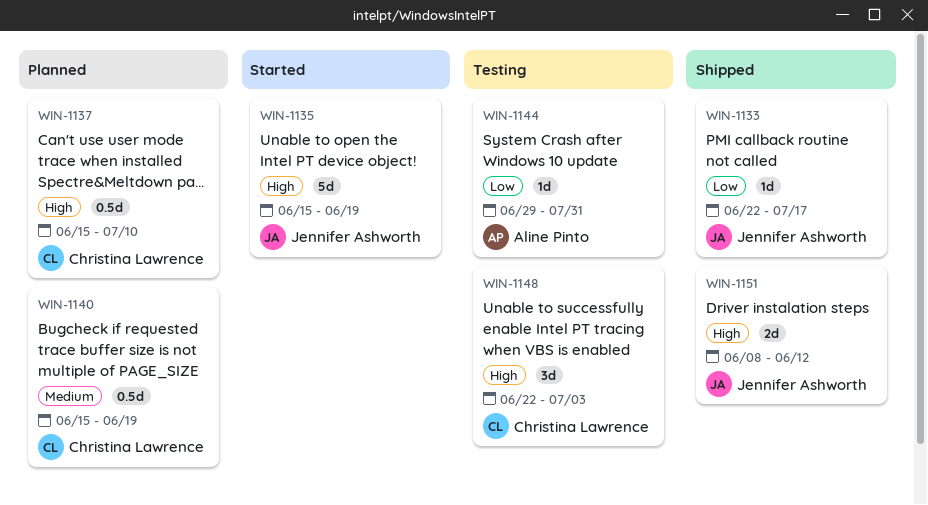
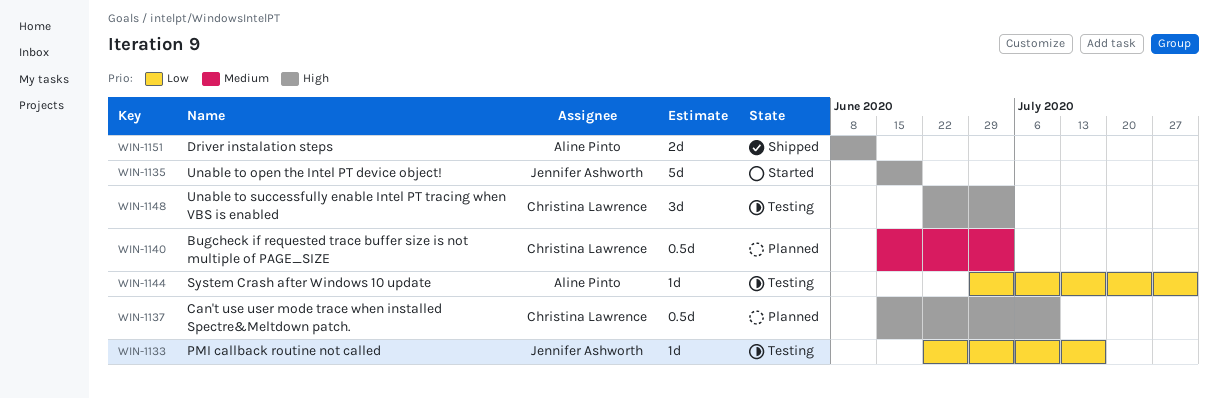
WIN-1133, status: Shipped -> Testing
WIN-1140, due: Jun 19 -> Jul 3
WIN-1151, owner: Jennifer Ashworth -> Aline Pinto

